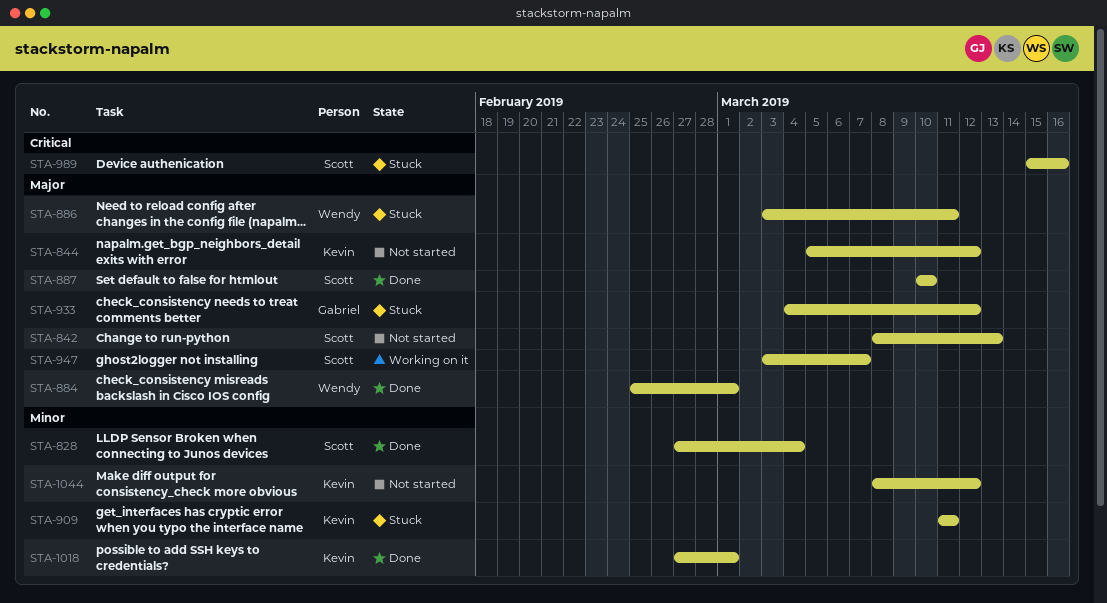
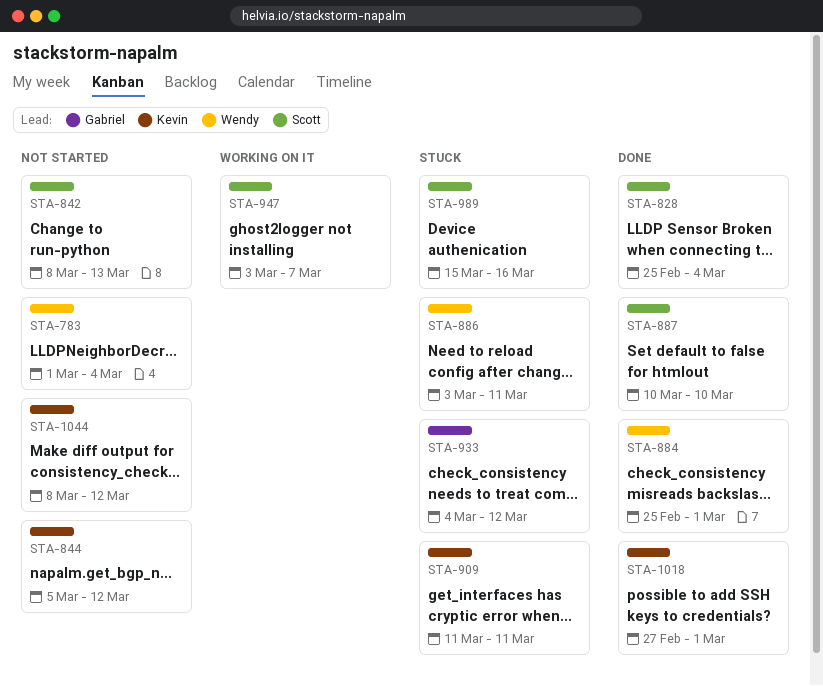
STA-783: none -> present
STA-828, start: Feb 27 -> Feb 25

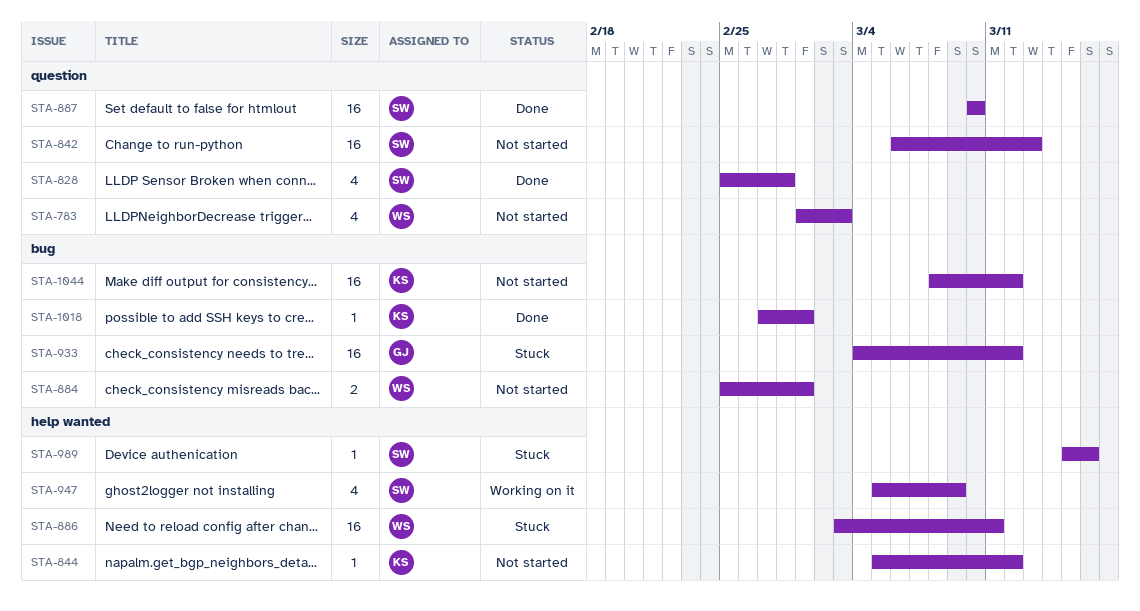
STA-783, due: Mar 4 -> Mar 3
STA-828, due: Mar 4 -> Feb 28
STA-842, start: Mar 8 -> Mar 6
STA-884, status: Done -> Not started
STA-909: present -> none
STA-947, start: Mar 3 -> Mar 5
STA-947, due: Mar 7 -> Mar 9

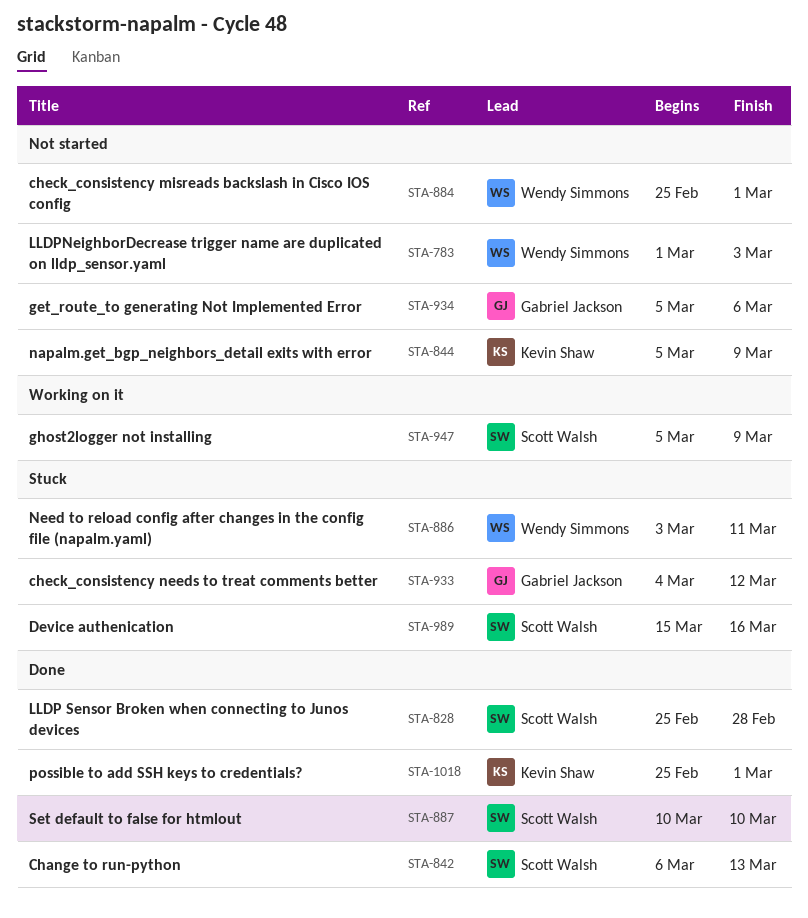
STA-842, status: Not started -> Done
STA-844, due: Mar 12 -> Mar 9
STA-934: none -> present
STA-1018, start: Feb 27 -> Feb 25
STA-1044: present -> none

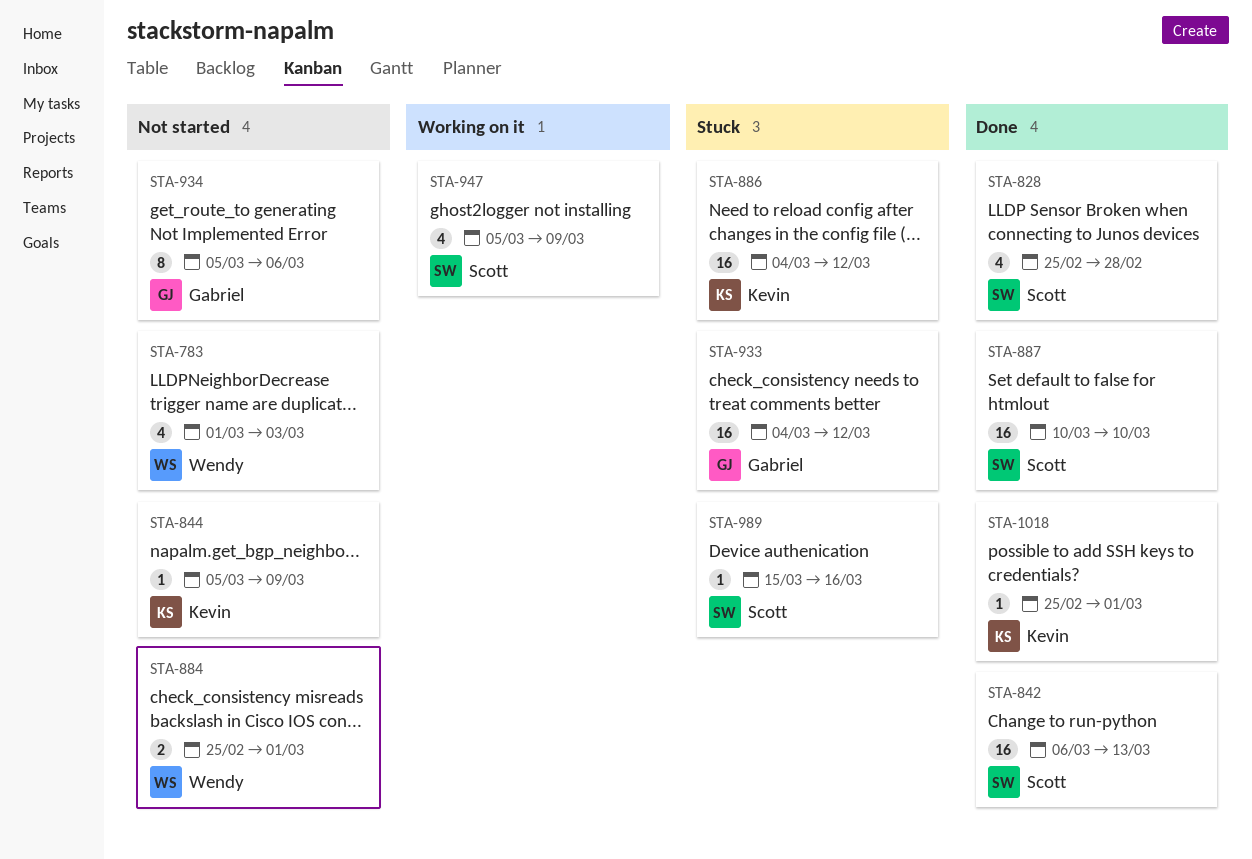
STA-886, owner: Wendy Simmons -> Kevin Shaw
STA-886, start: Mar 3 -> Mar 4
STA-886, due: Mar 11 -> Mar 12

